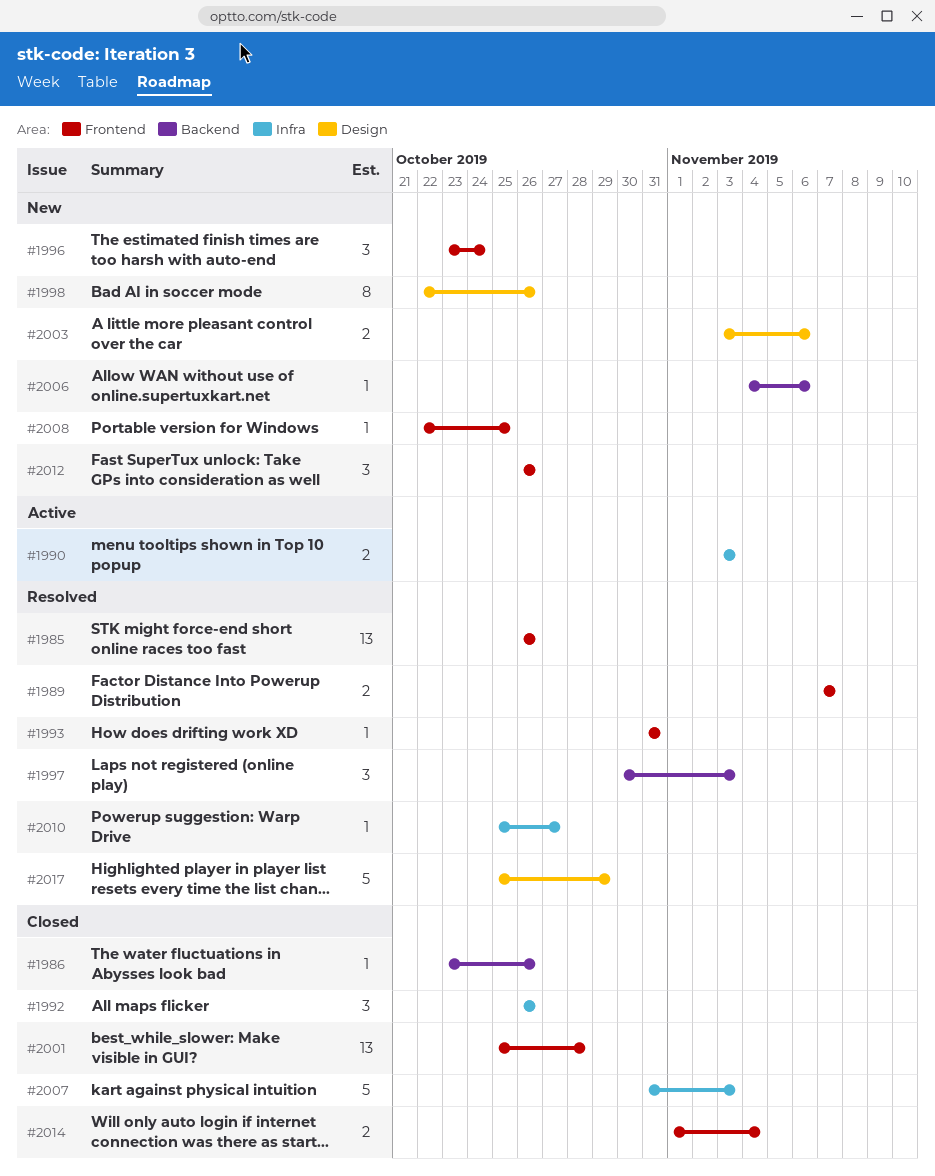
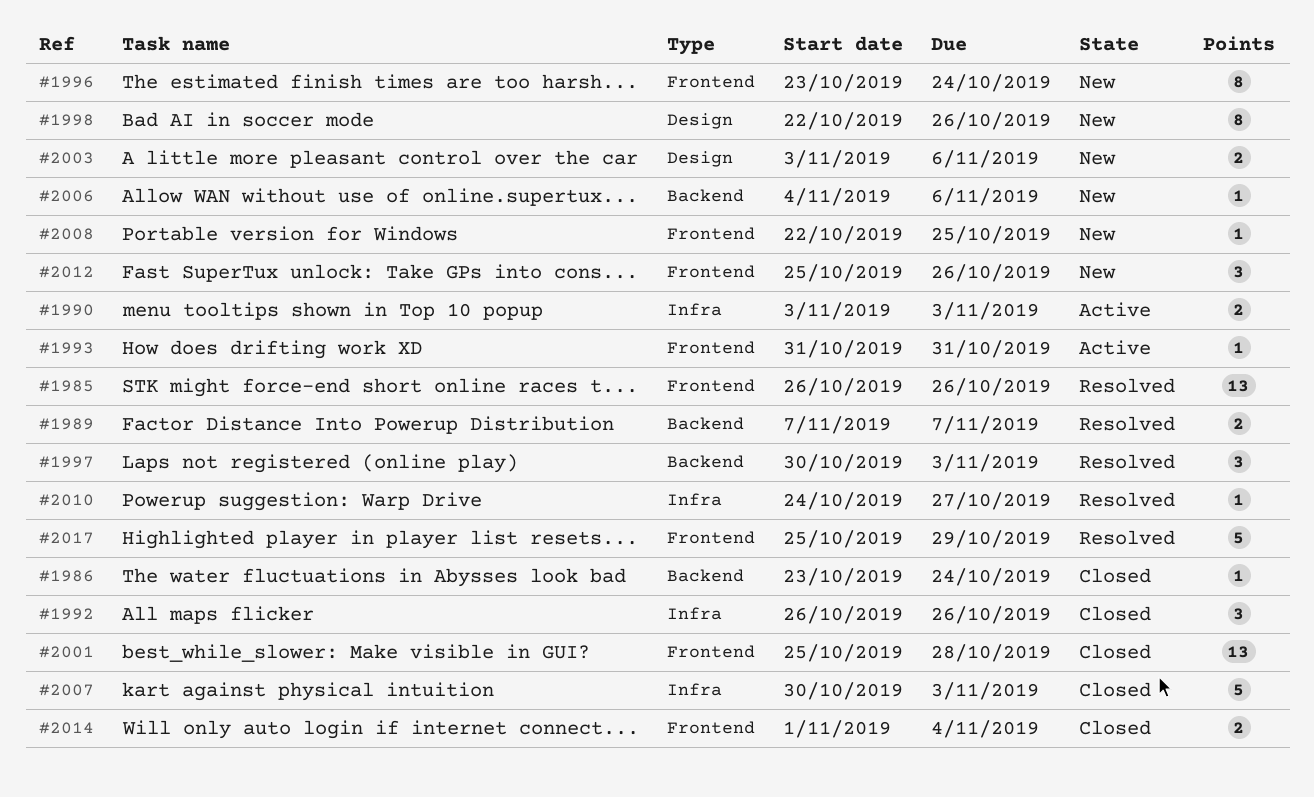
#1986, due: Oct 26 -> Oct 24
#1989, label: Frontend -> Backend
#1993, status: Resolved -> Active
#1996, estimate: 3 -> 8
#2007, start: Oct 31 -> Oct 30
#2010, start: Oct 25 -> Oct 24
#2012, start: Oct 26 -> Oct 25
#2017, label: Design -> Frontend

